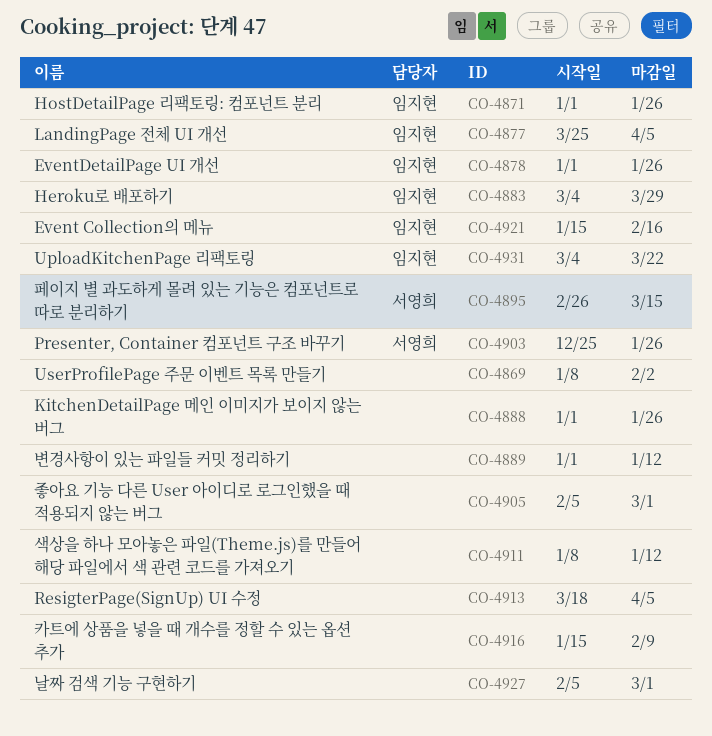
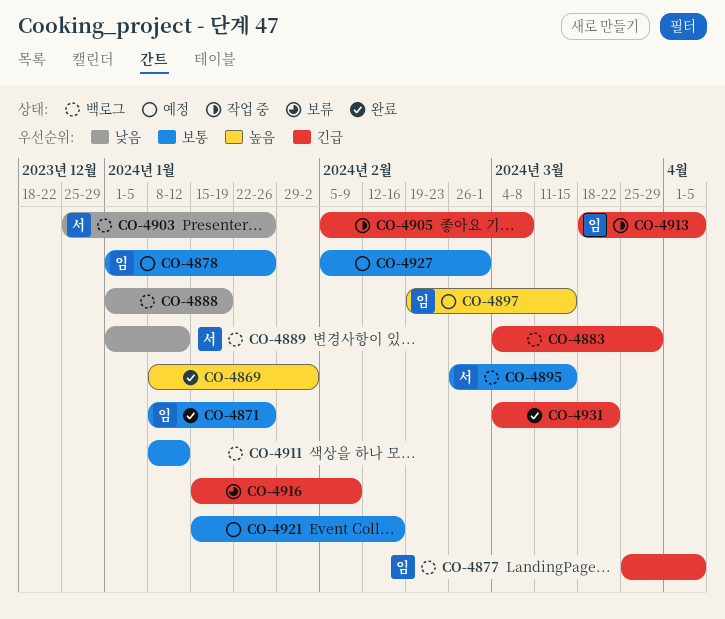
CO-4871, start: Jan 1 -> Jan 8
CO-4883, owner: 임지현 -> none
CO-4888, due: Jan 26 -> Jan 19
CO-4889, owner: none -> 서영희
CO-4897: none -> present
CO-4905, due: Mar 1 -> Mar 8
CO-4913, owner: none -> 임지현
CO-4921, owner: 임지현 -> none
CO-4931, owner: 임지현 -> none

